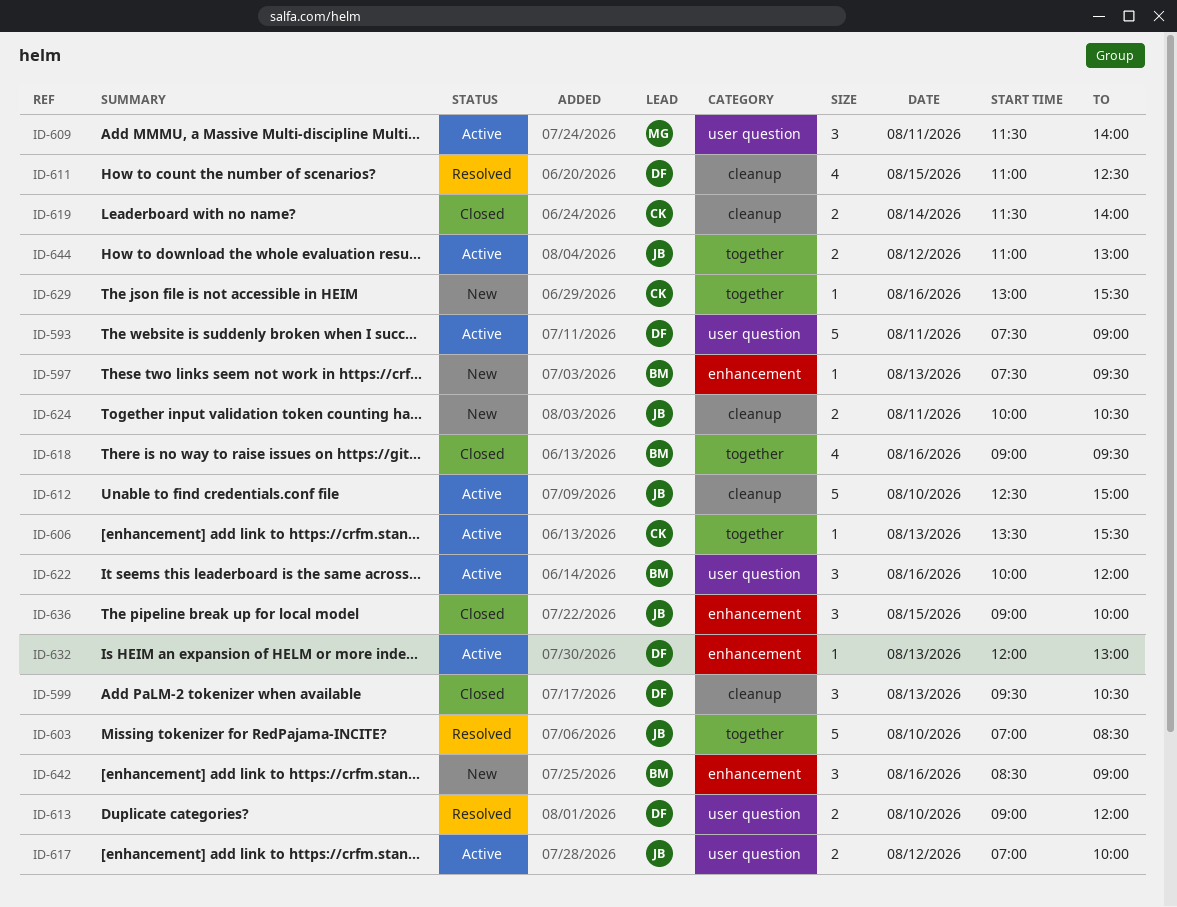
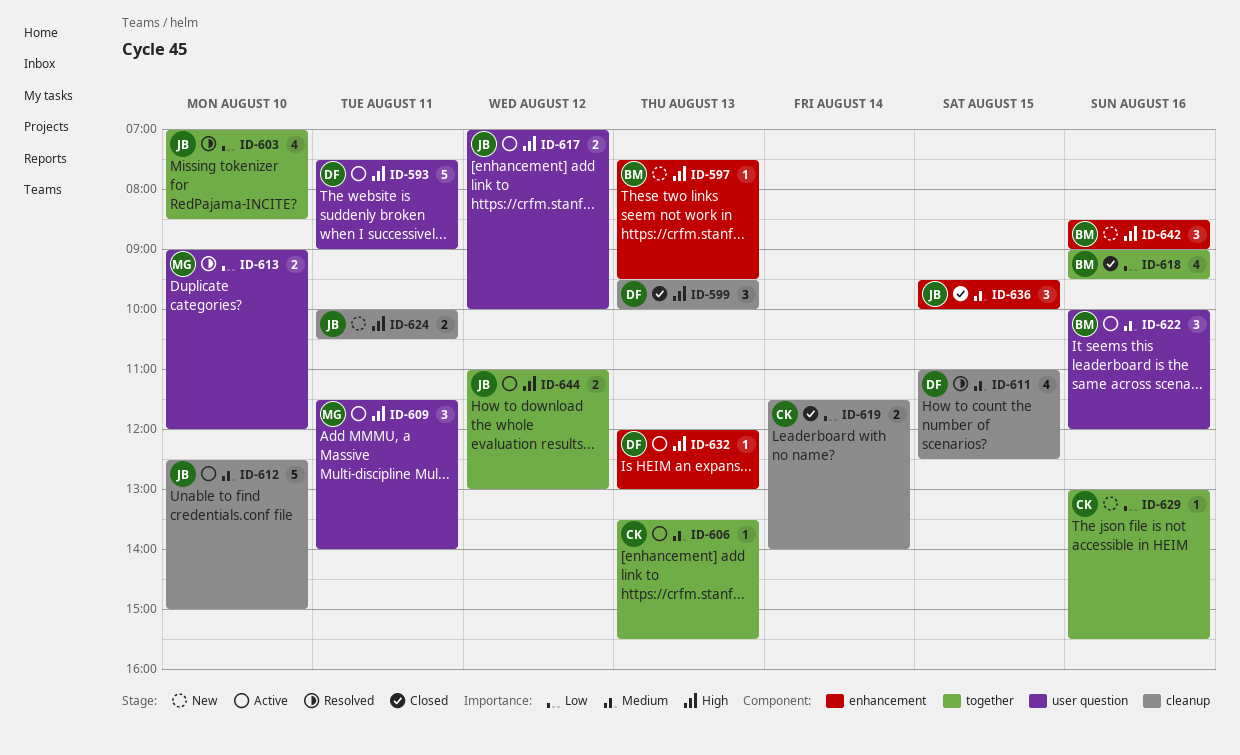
ID-599, ends: 10:30 -> 10:00
ID-603, estimate: 5 -> 4
ID-613, owner: DF -> MG
ID-636, begins: 09:00 -> 09:30

